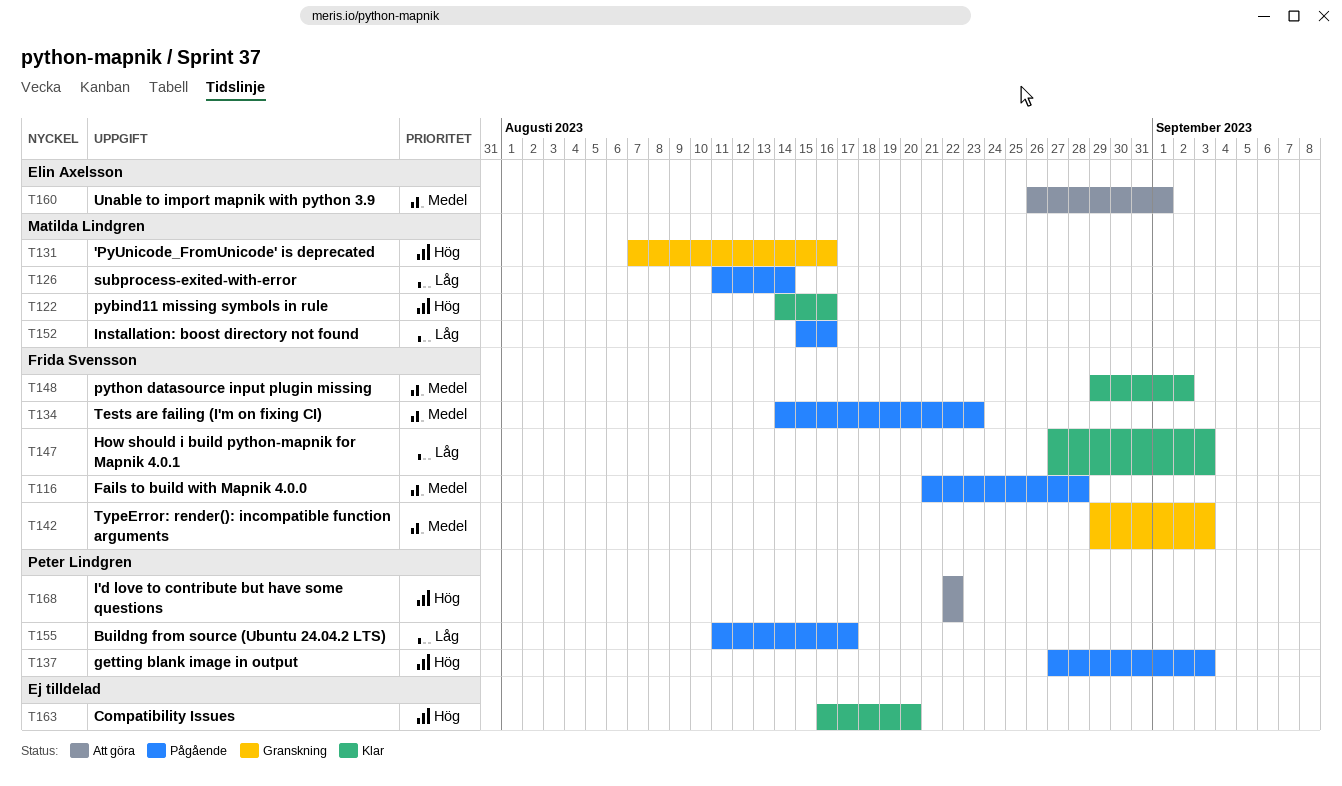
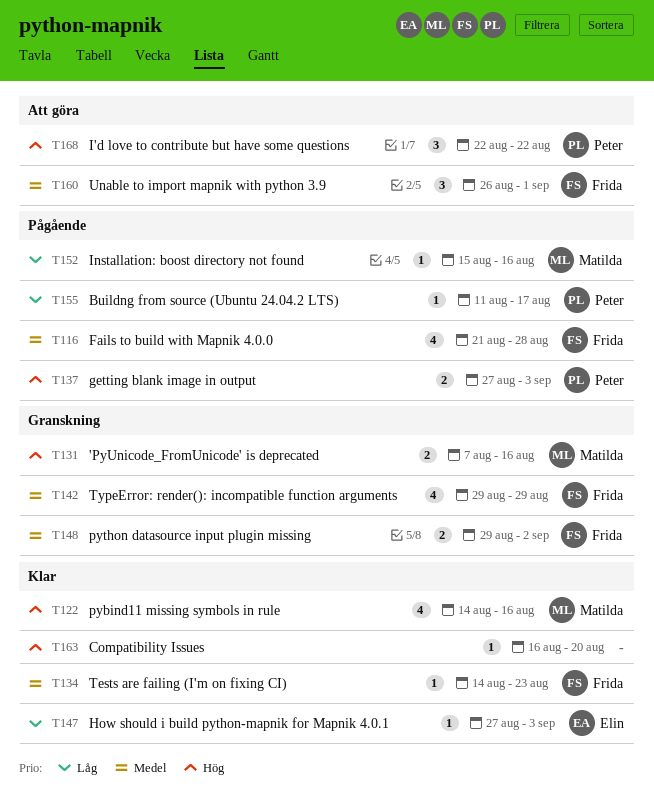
T126: present -> none
T134, status: Pågående -> Klar
T142, due: Sep 3 -> Aug 29
T147, owner: Frida Svensson -> Elin Axelsson
T148, status: Klar -> Granskning
T160, owner: Elin Axelsson -> Frida Svensson

